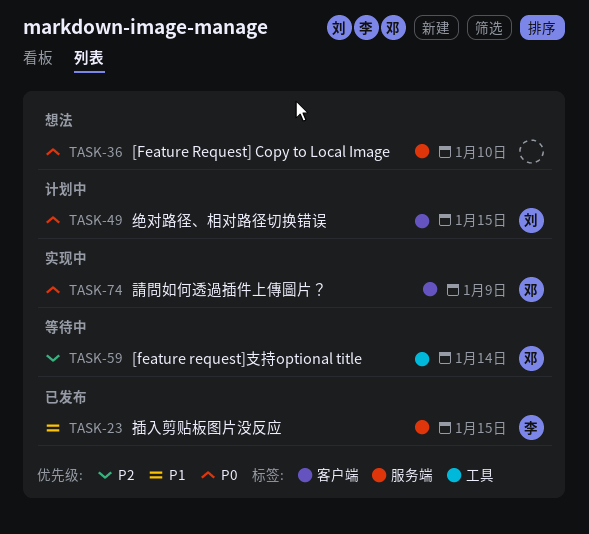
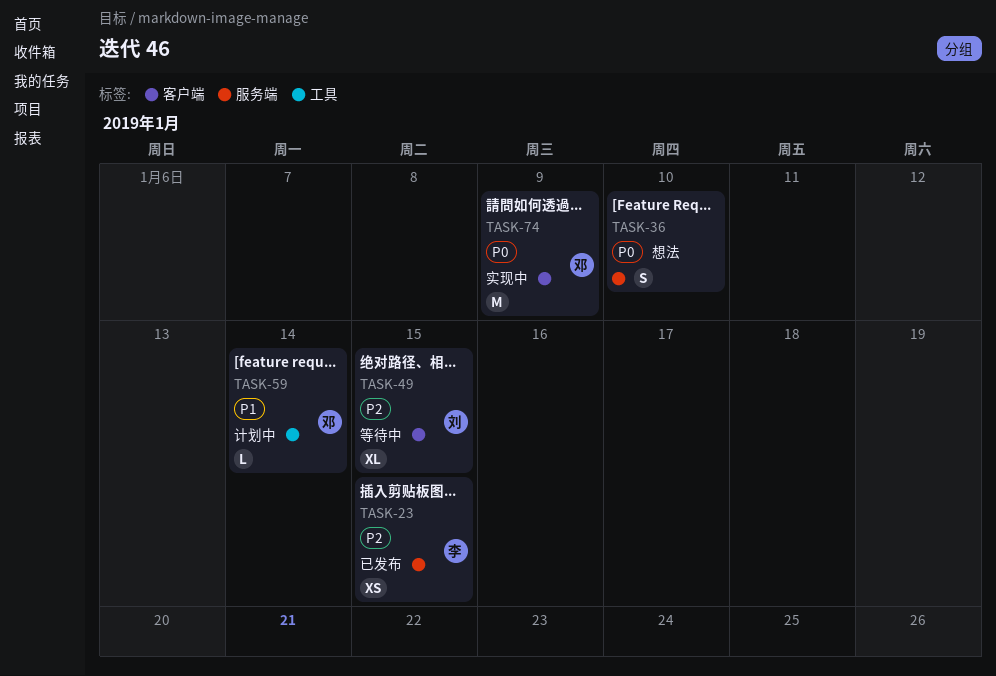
TASK-23, priority: P1 -> P2
TASK-49, status: 计划中 -> 等待中
TASK-49, priority: P0 -> P2
TASK-59, status: 等待中 -> 计划中
TASK-59, priority: P2 -> P1

